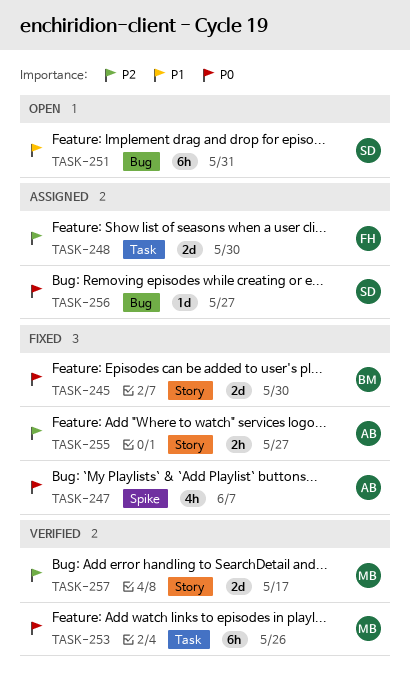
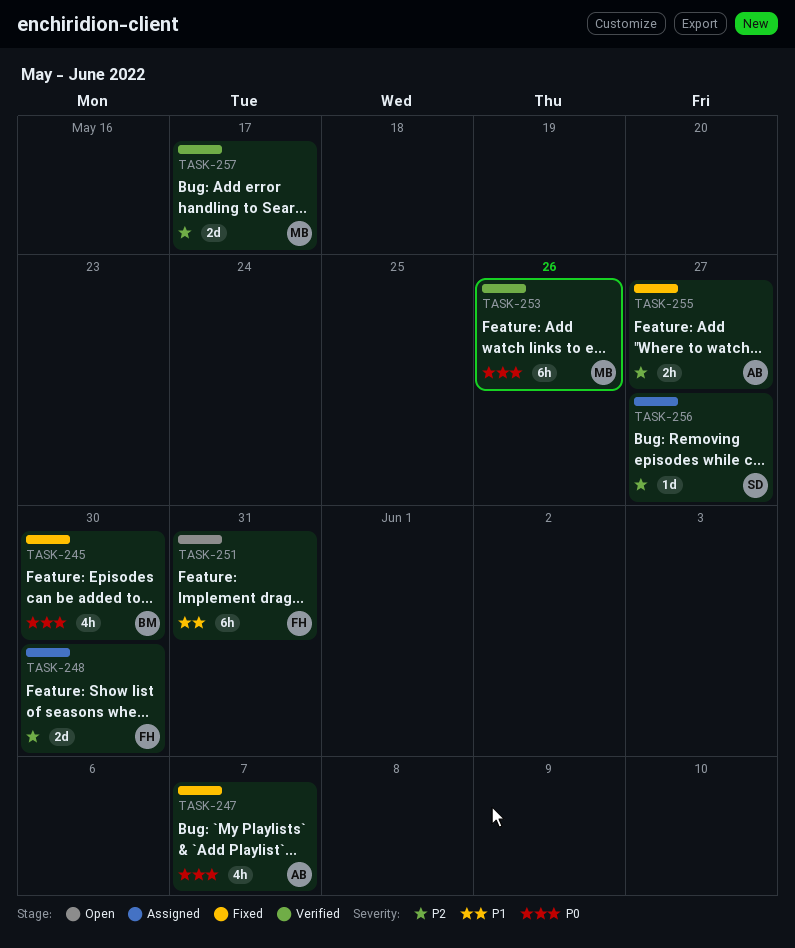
TASK-245, estimate: 2d -> 4h
TASK-251, owner: SD -> FH
TASK-256, priority: P0 -> P2

